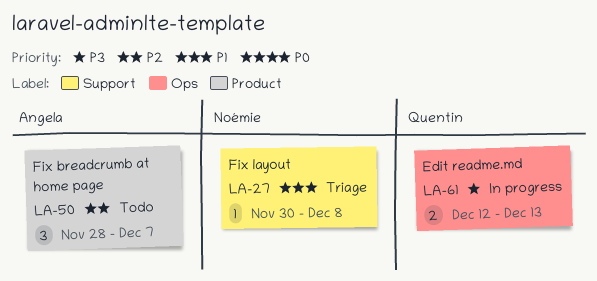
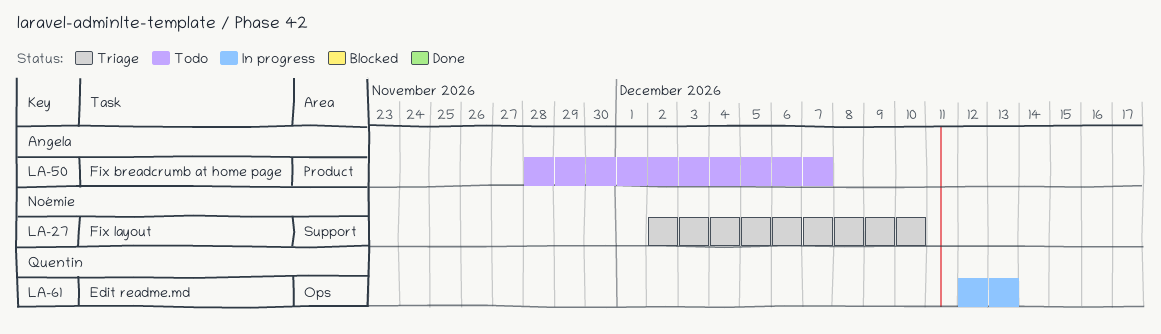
LA-27, start: Nov 30 -> Dec 2
LA-27, due: Dec 8 -> Dec 10

